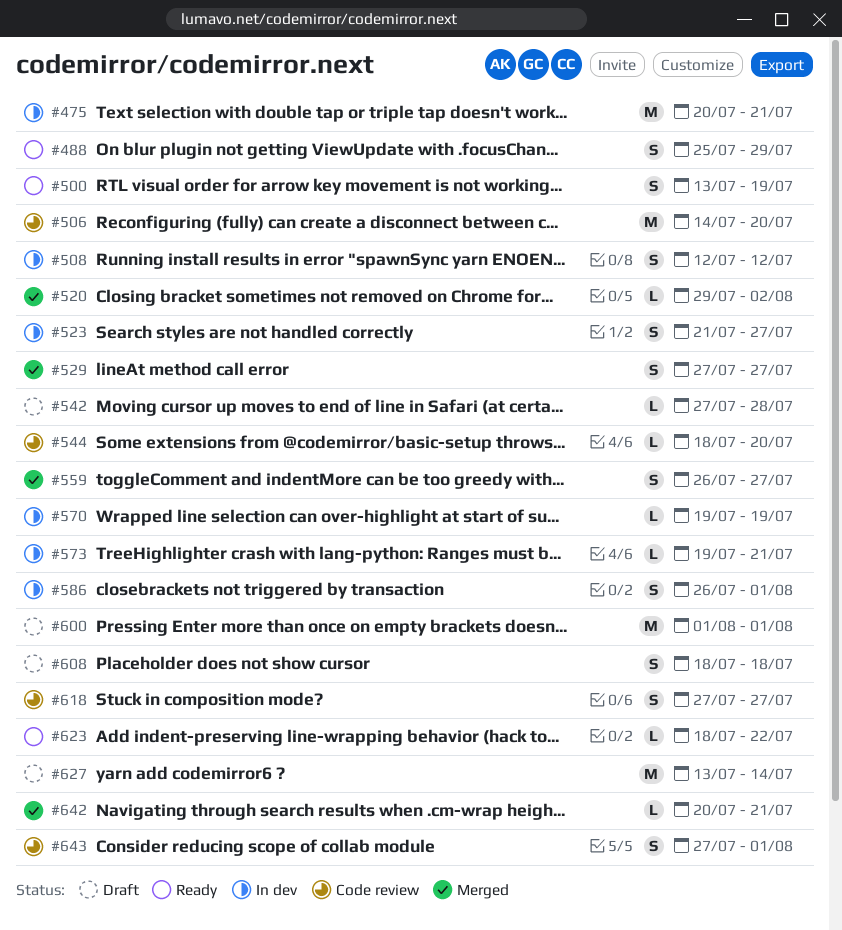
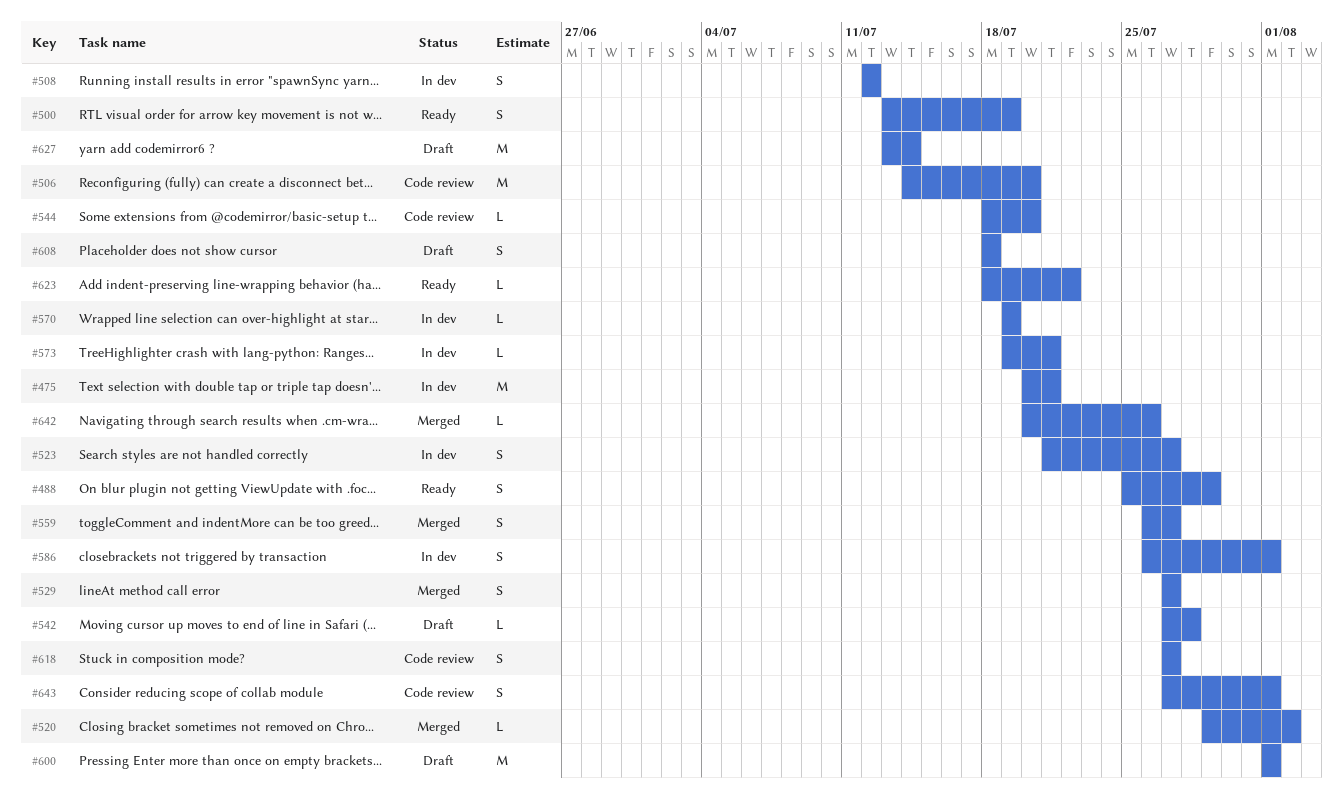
#642, due: Jul 21 -> Jul 26

